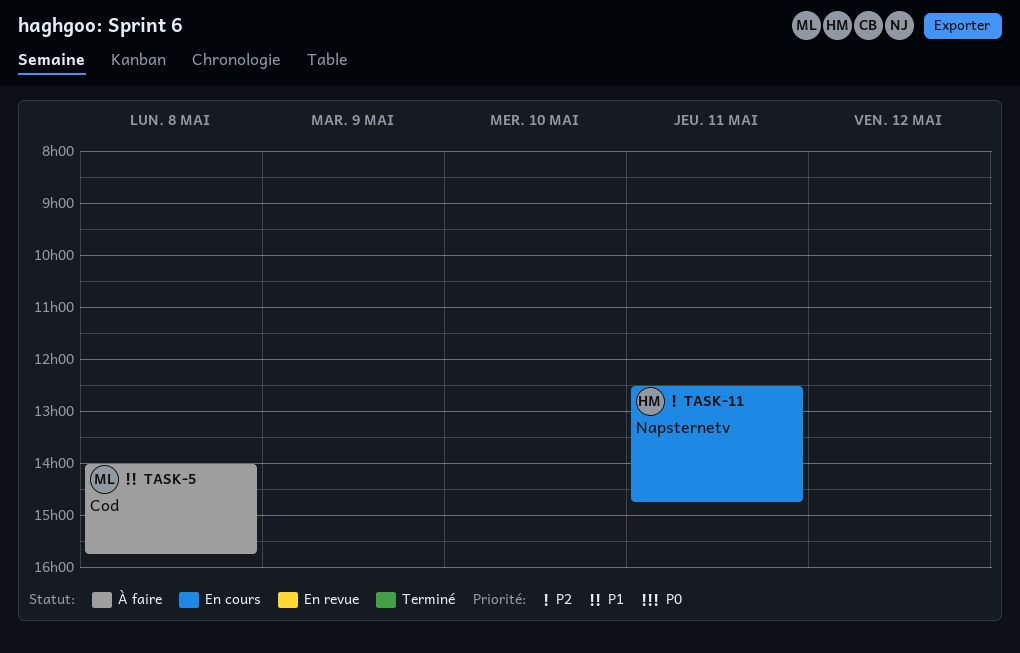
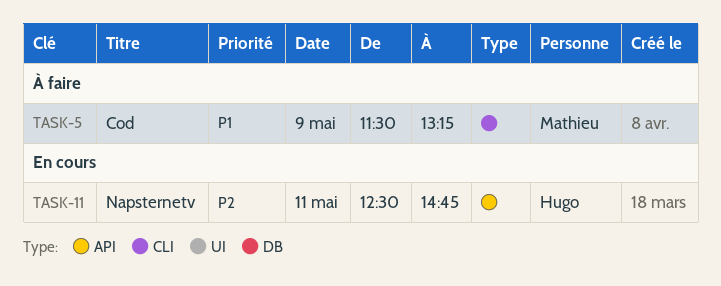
TASK-5, day: May 8 -> May 9
TASK-5, begins: 14:00 -> 11:30
TASK-5, ends: 15:45 -> 13:15

